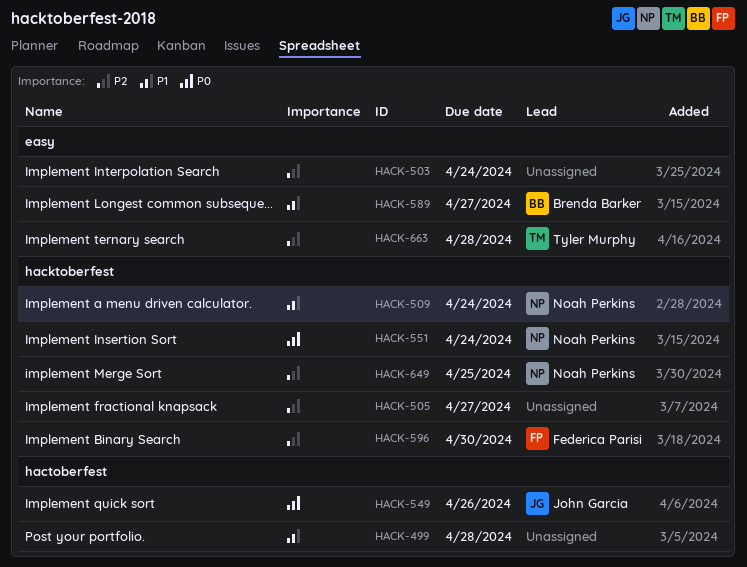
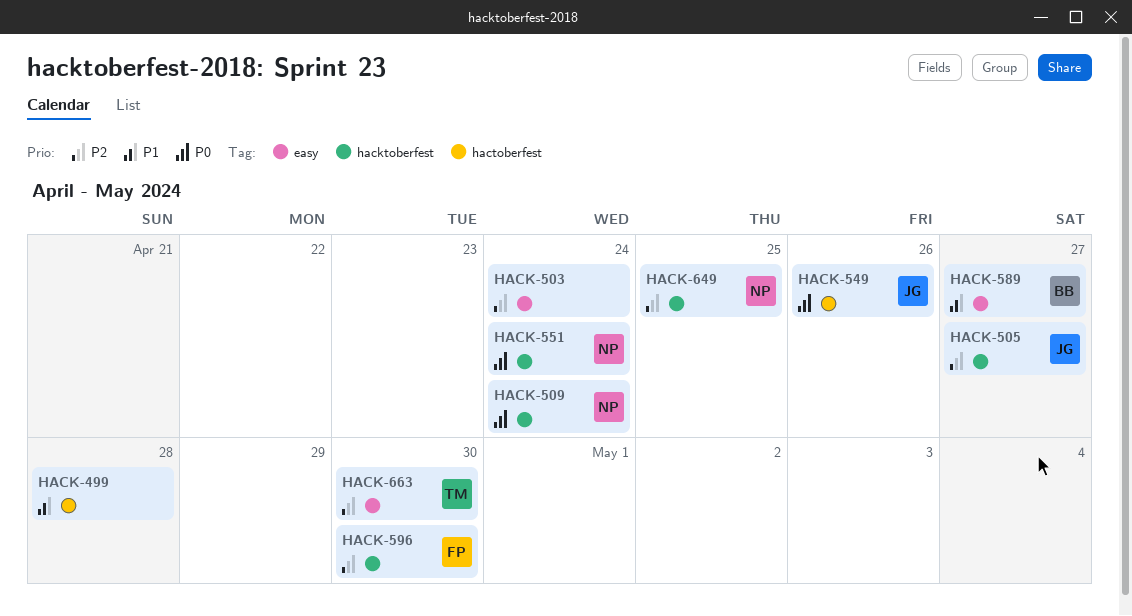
HACK-505, owner: none -> John Garcia
HACK-509, priority: P1 -> P0
HACK-663, due: Apr 28 -> Apr 30

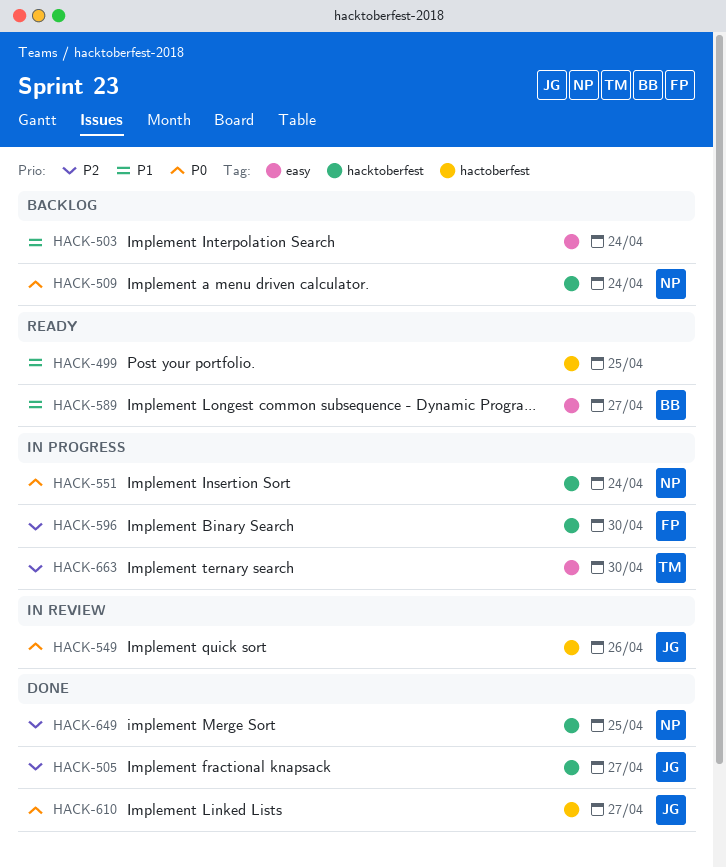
HACK-499, due: Apr 28 -> Apr 25
HACK-503, priority: P2 -> P1
HACK-610: none -> present

